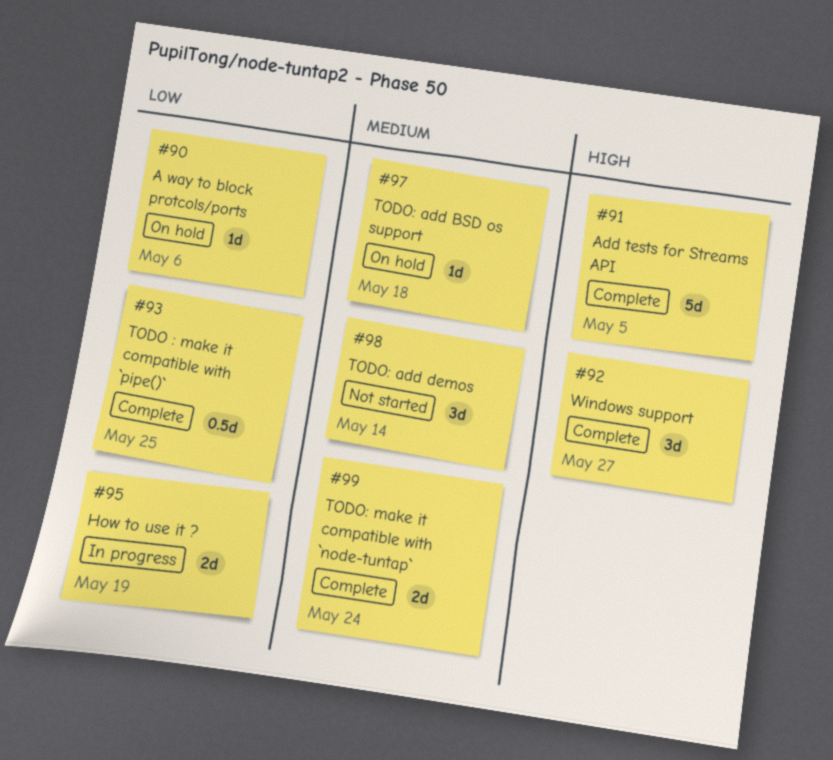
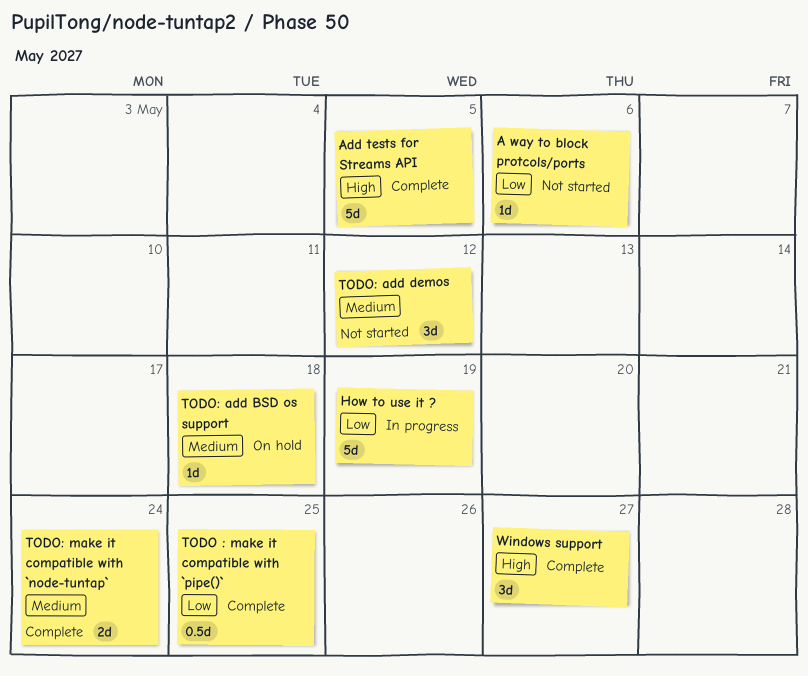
A way to block protcols/ports, status: On hold -> Not started
How to use it ?, estimate: 2d -> 5d
TODO: add demos, due: May 14 -> May 12

